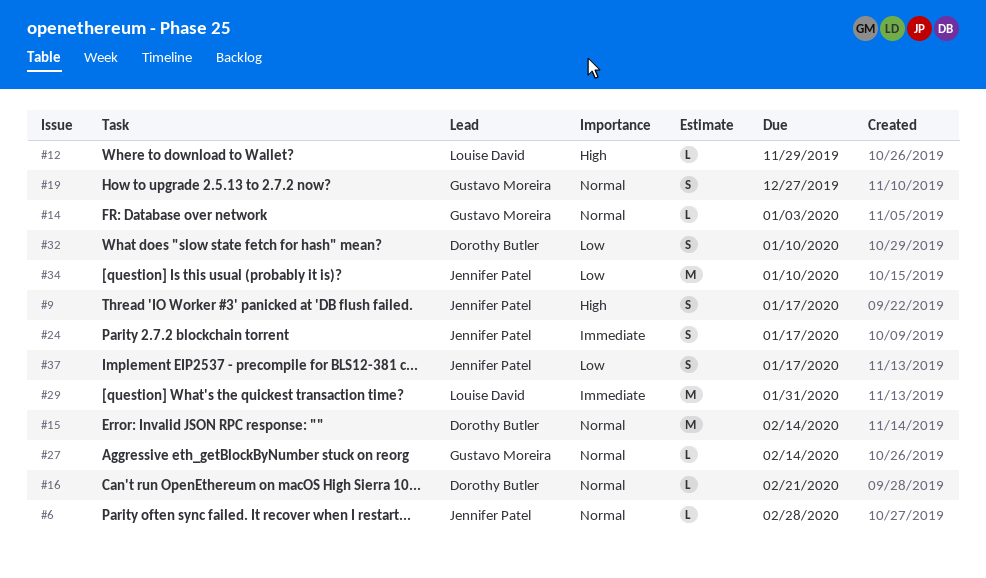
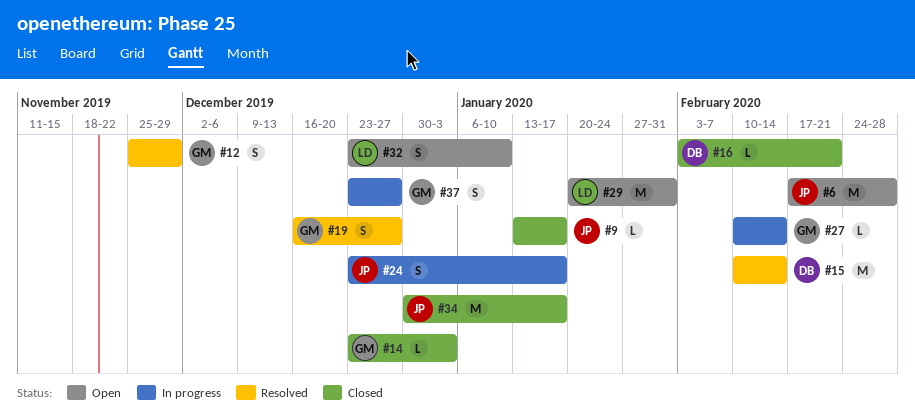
#6, estimate: L -> M
#9, estimate: S -> L
#12, owner: Louise David -> Gustavo Moreira
#12, estimate: L -> S
#32, owner: Dorothy Butler -> Louise David
#34, due: Jan 10 -> Jan 17
#37, owner: Jennifer Patel -> Gustavo Moreira
#37, due: Jan 17 -> Dec 27

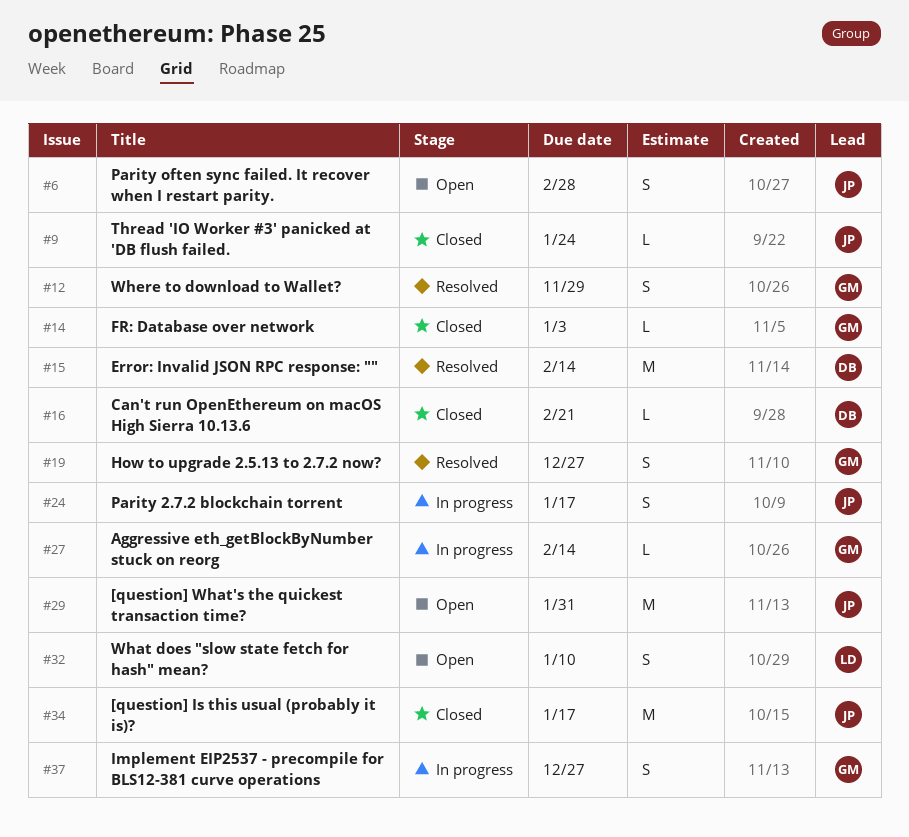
#6, estimate: M -> S
#9, due: Jan 17 -> Jan 24
#29, owner: LD -> JP

